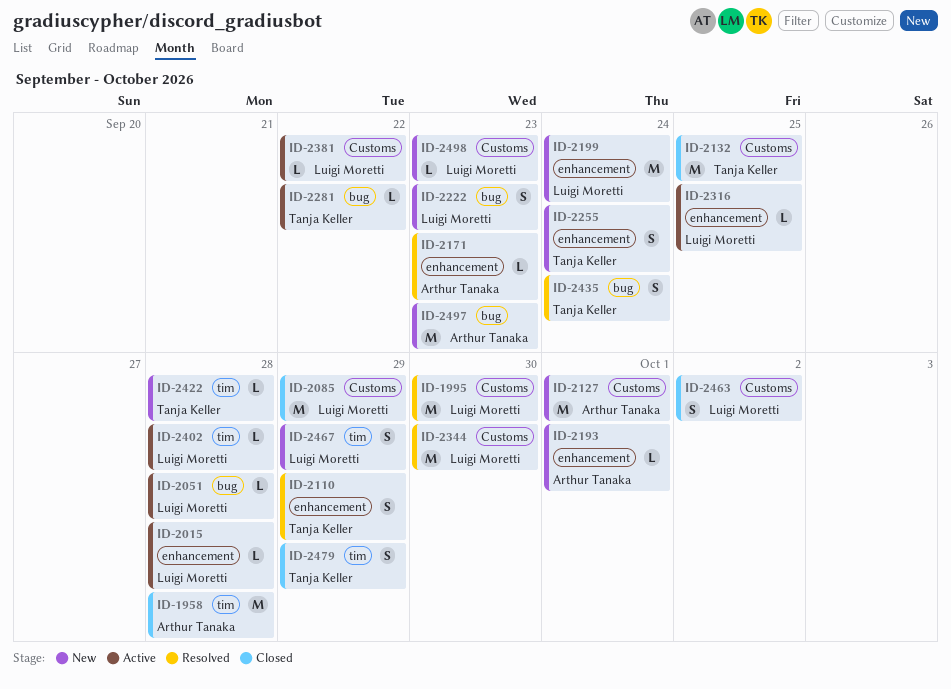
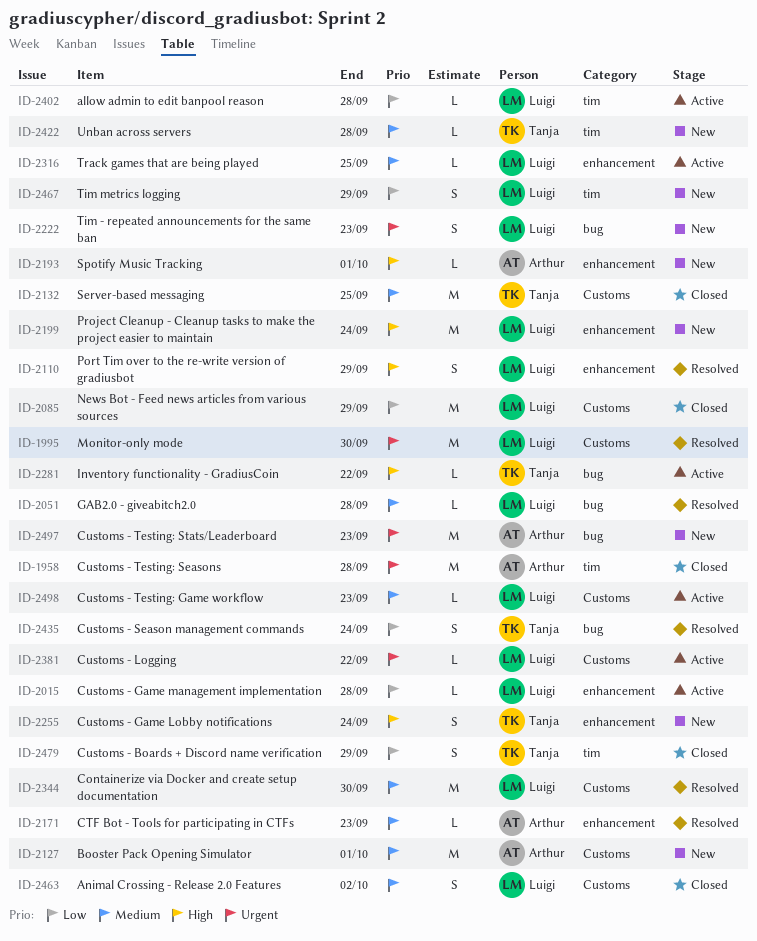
ID-2051, status: Active -> Resolved
ID-2110, owner: Tanja Keller -> Luigi Moretti
ID-2498, status: New -> Active

